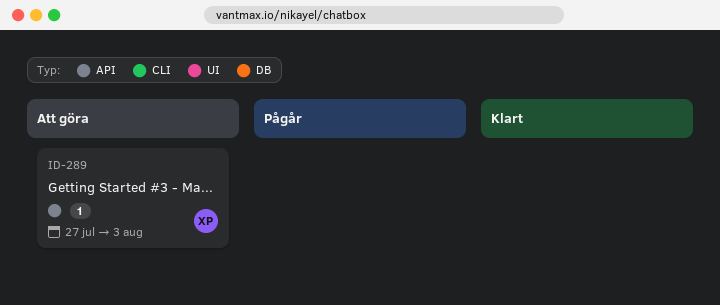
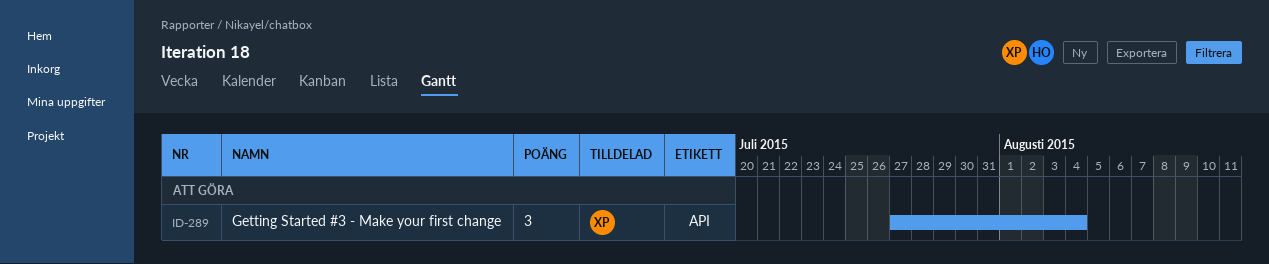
ID-289, estimate: 1 -> 3
ID-289, due: Aug 3 -> Aug 4

